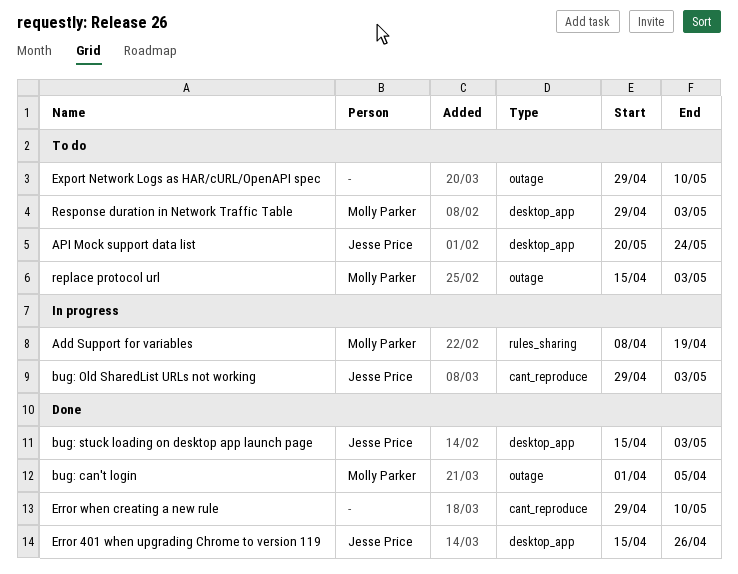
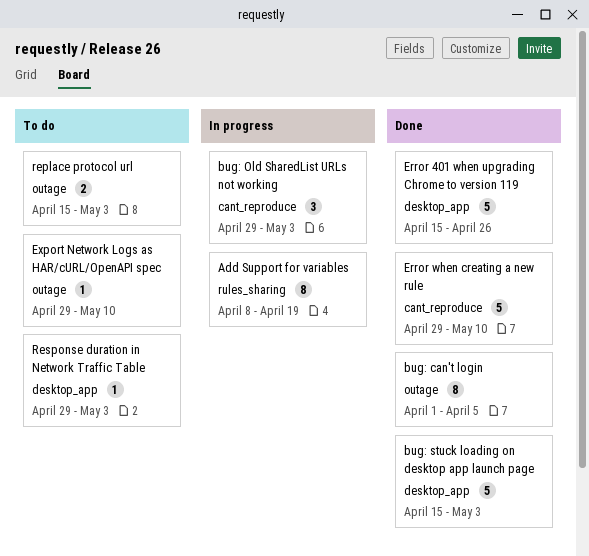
API Mock support data list: present -> none

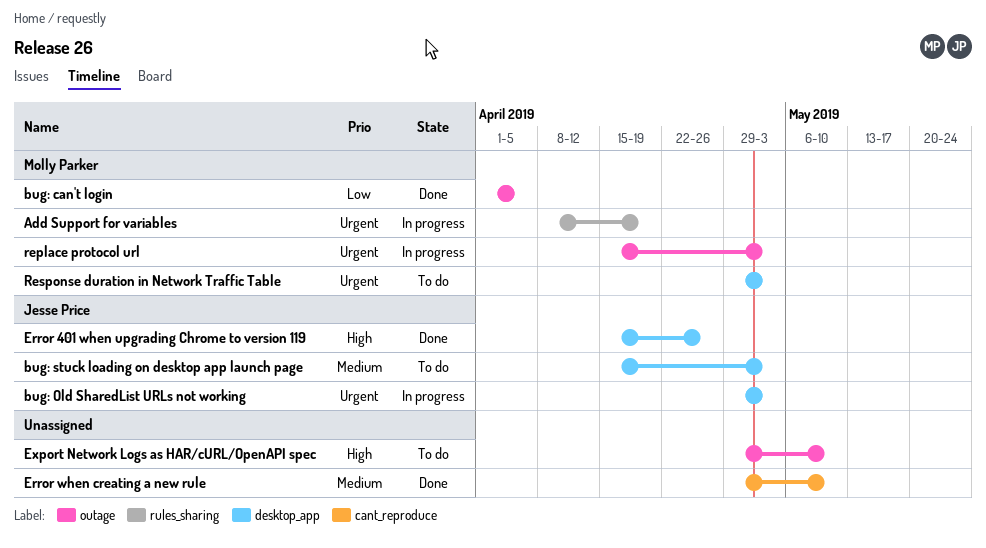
bug: Old SharedList URLs not working, label: cant_reproduce -> desktop_app
bug: stuck loading on desktop app launch page, status: Done -> To do
replace protocol url, status: To do -> In progress

